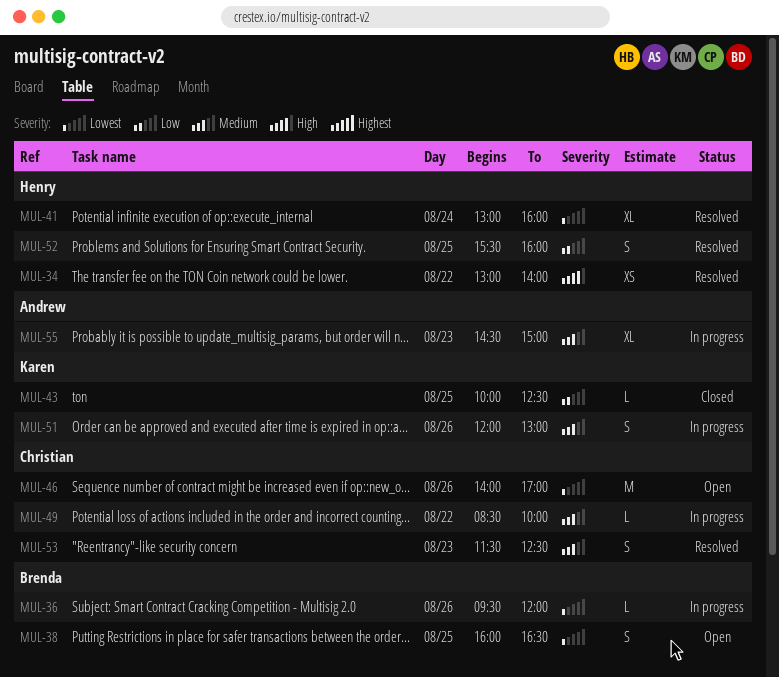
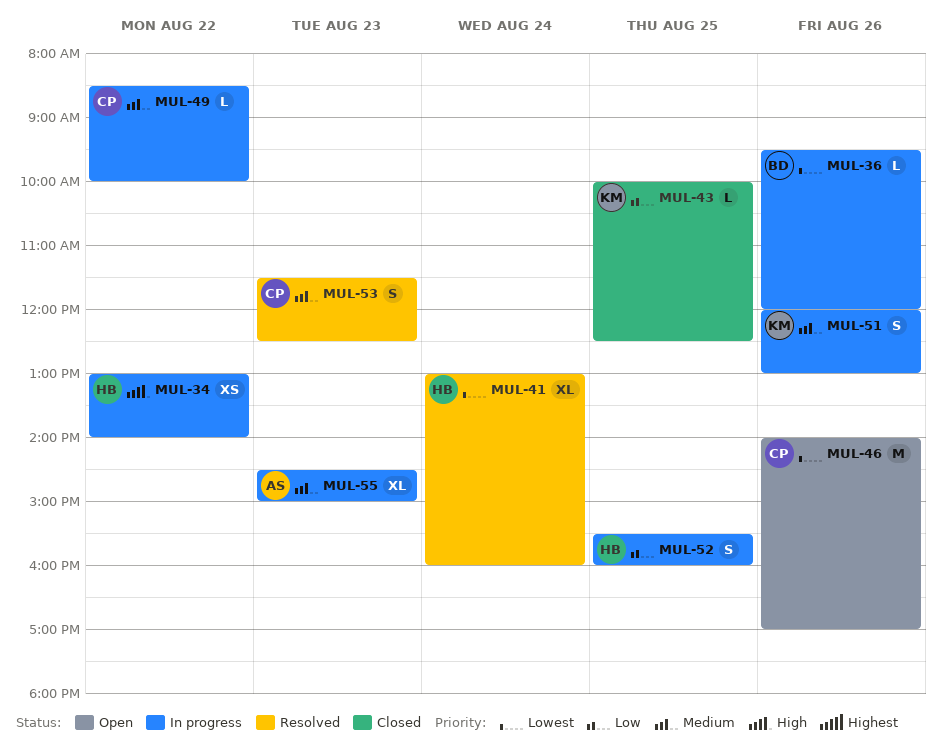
MUL-34, status: Resolved -> In progress
MUL-38: present -> none
MUL-52, status: Resolved -> In progress

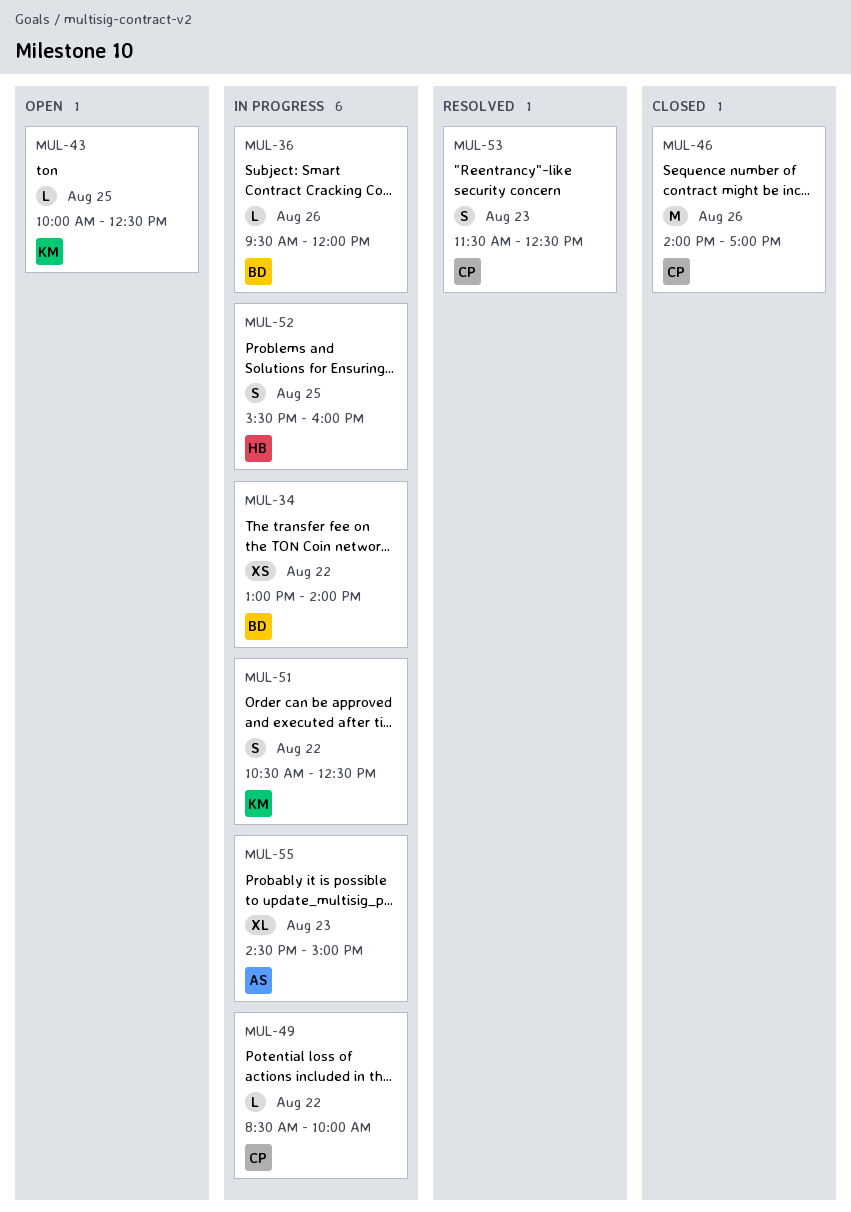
MUL-34, owner: HB -> BD
MUL-41: present -> none
MUL-43, status: Closed -> Open
MUL-46, status: Open -> Closed
MUL-51, day: Aug 26 -> Aug 22
MUL-51, begins: 12:00 -> 10:30
MUL-51, ends: 13:00 -> 12:30

